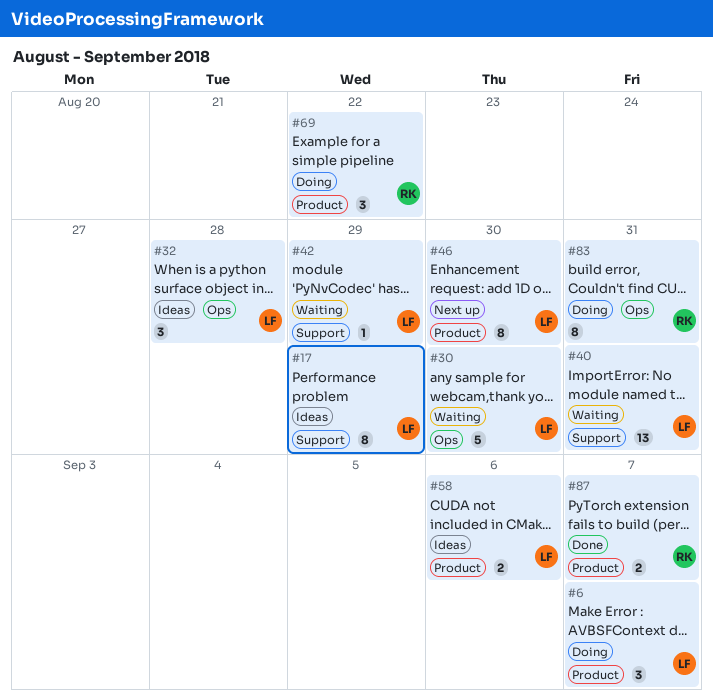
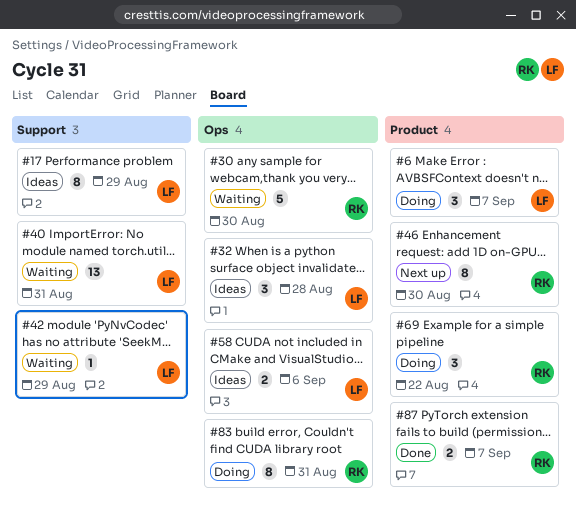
#30, owner: LF -> RK
#46, owner: LF -> RK
#58, label: Product -> Ops

